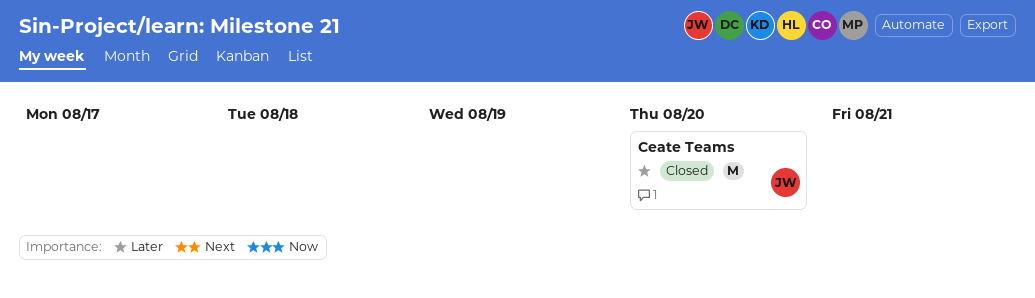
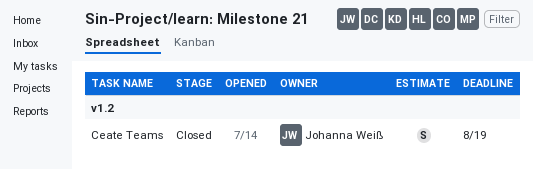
Ceate Teams, estimate: M -> S
Ceate Teams, due: Aug 20 -> Aug 19

